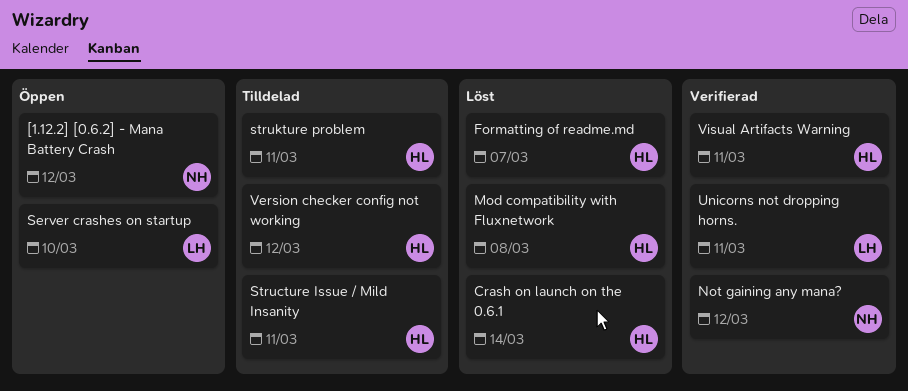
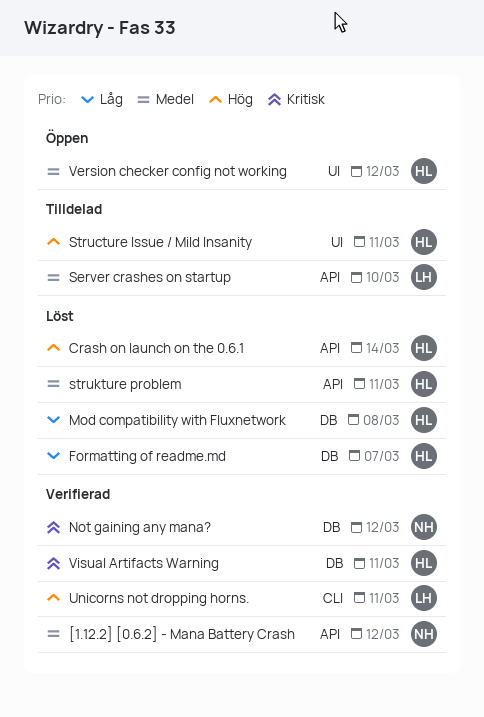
[1.12.2] [0.6.2] - Mana Battery Crash, status: Öppen -> Verifierad
Server crashes on startup, status: Öppen -> Tilldelad
strukture problem, status: Tilldelad -> Löst
Version checker config not working, status: Tilldelad -> Öppen

